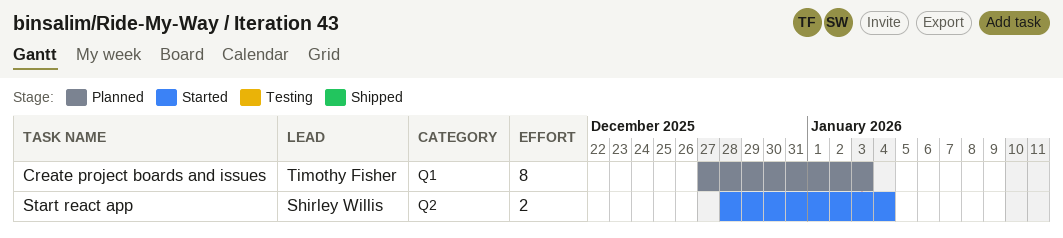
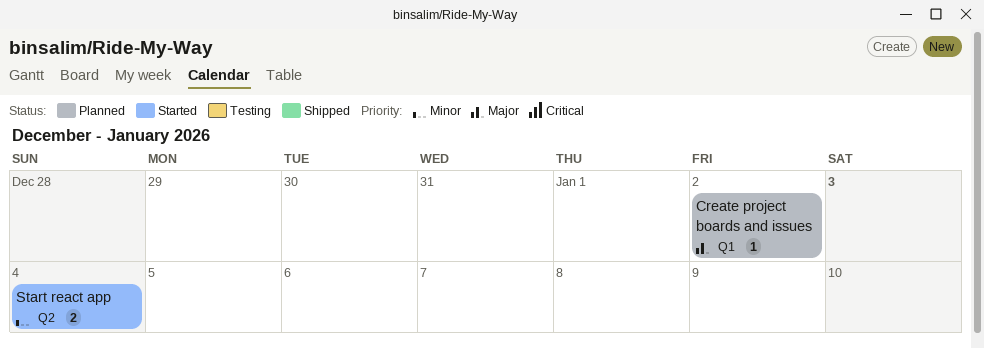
Create project boards and issues, estimate: 8 -> 1
Create project boards and issues, due: Jan 3 -> Jan 2

